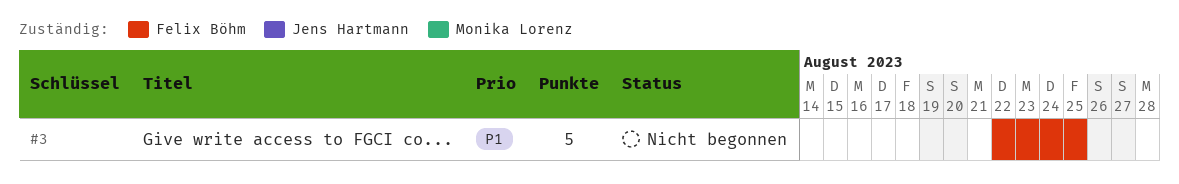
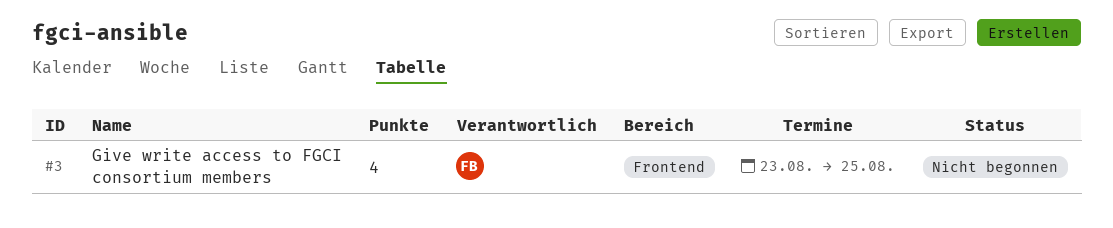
#3, estimate: 5 -> 4
#3, start: Aug 22 -> Aug 23

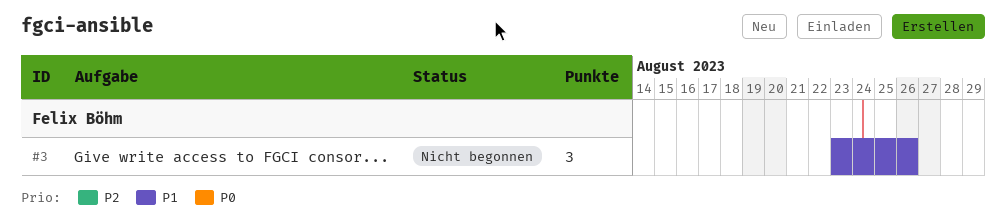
#3, estimate: 4 -> 3
#3, due: Aug 25 -> Aug 26

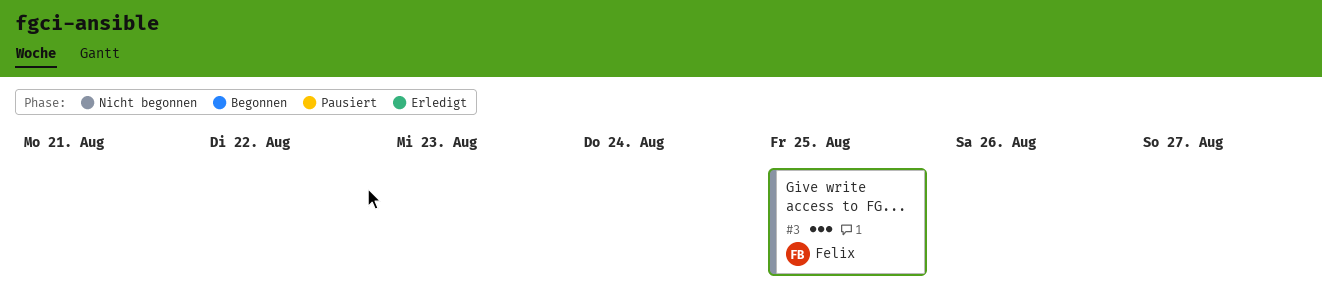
#3, due: Aug 26 -> Aug 25

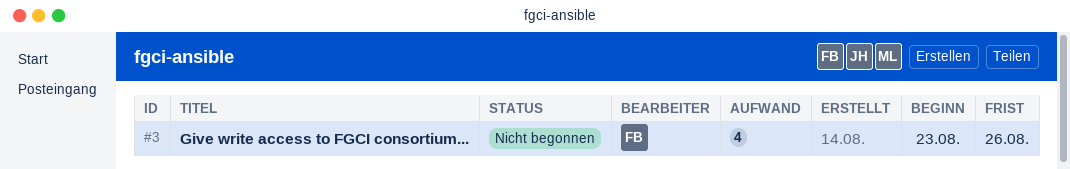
#3, estimate: 3 -> 4
#3, due: Aug 25 -> Aug 26

